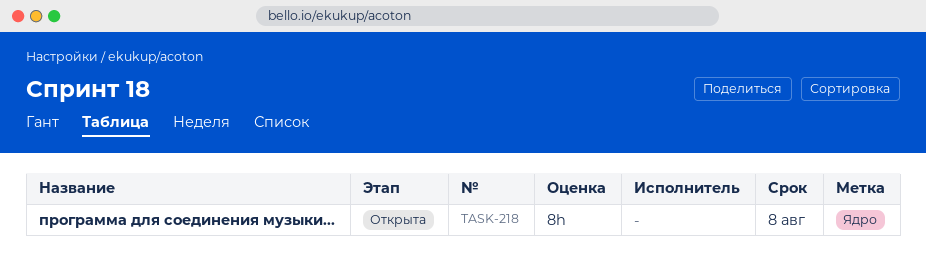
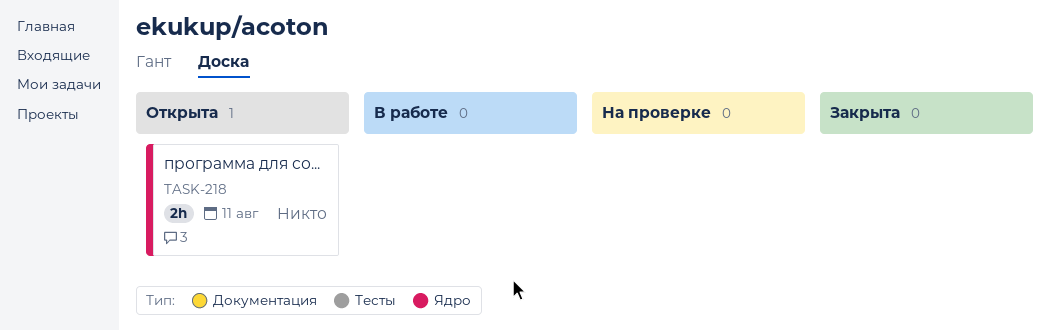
TASK-218, estimate: 8h -> 2h
TASK-218, due: Aug 8 -> Aug 11

